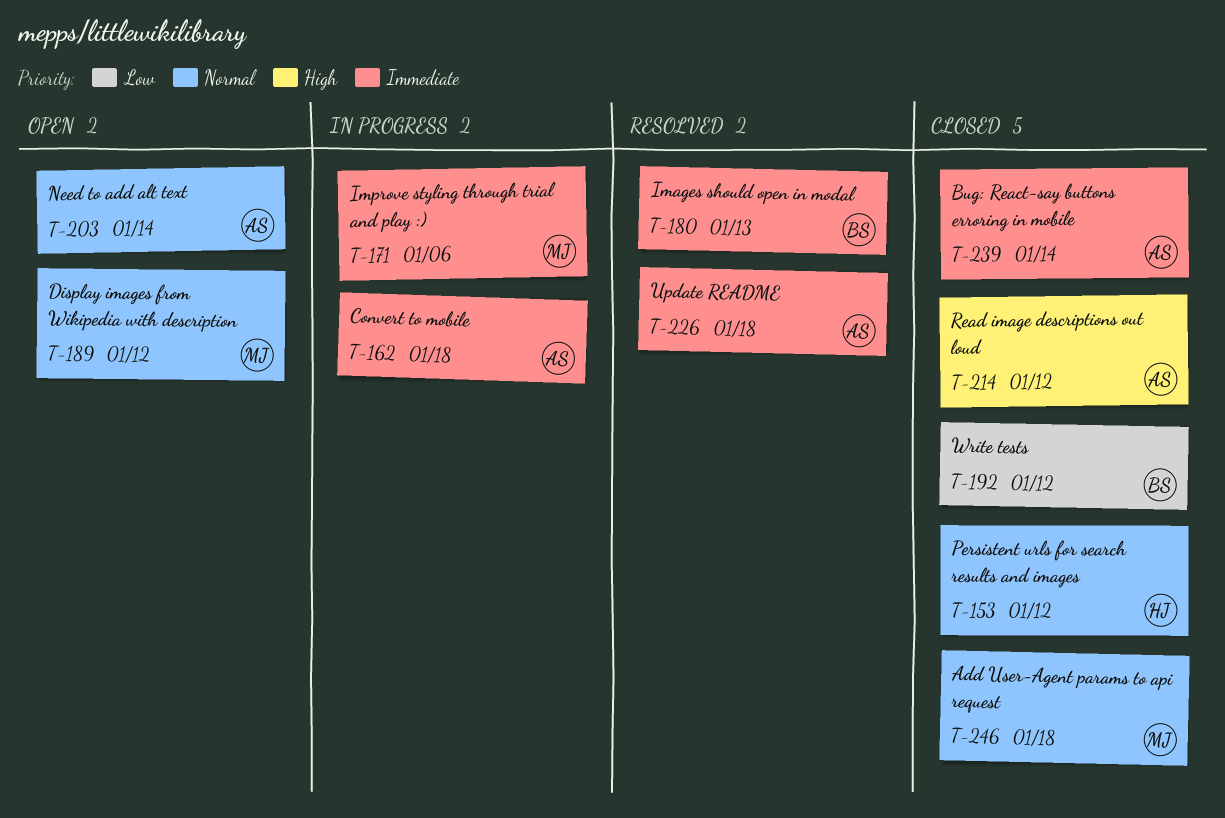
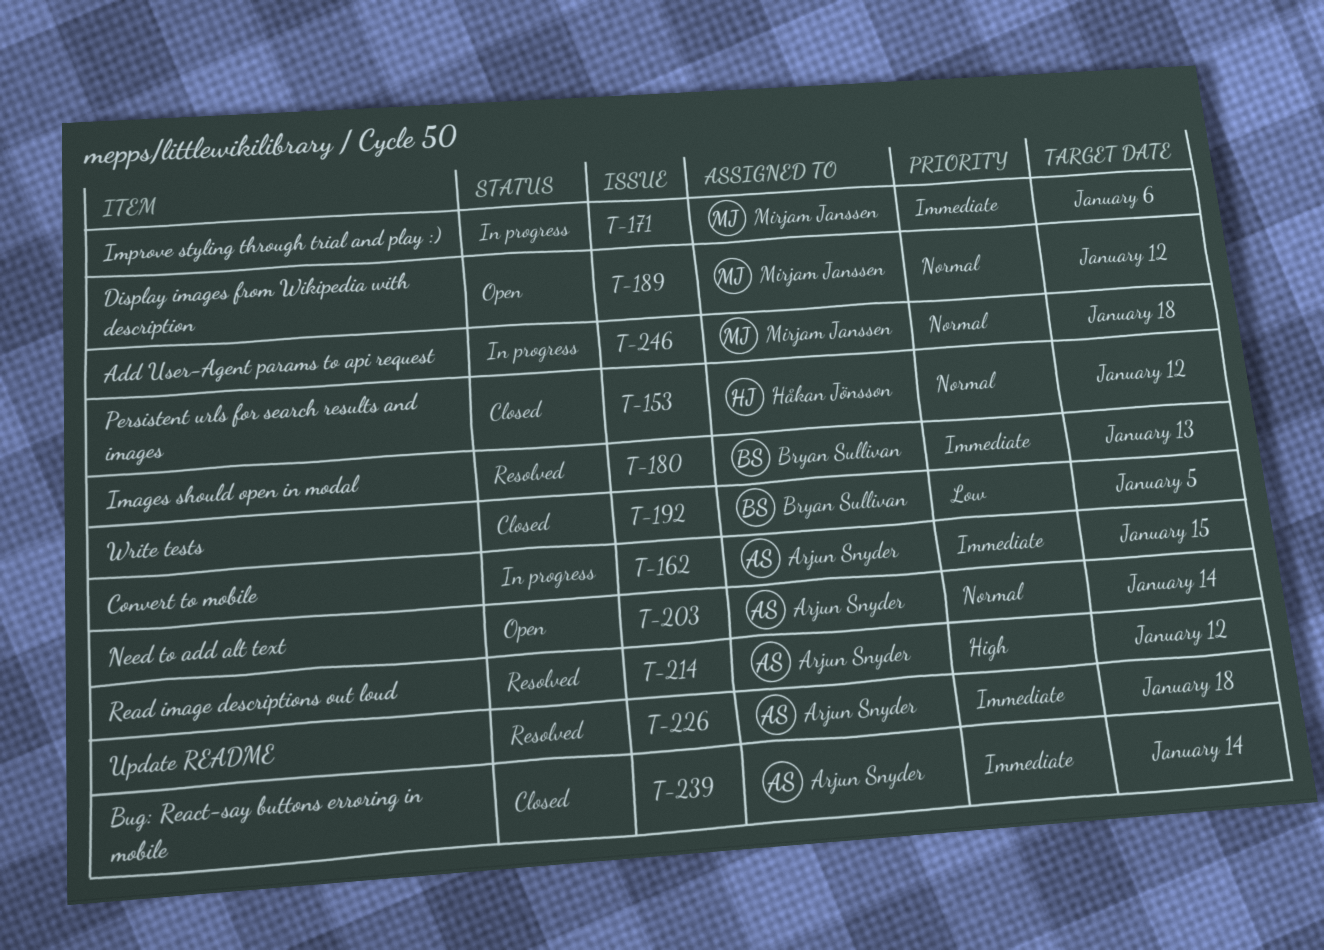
T-162, due: Jan 18 -> Jan 15
T-192, due: Jan 12 -> Jan 5
T-214, status: Closed -> Resolved
T-246, status: Closed -> In progress

